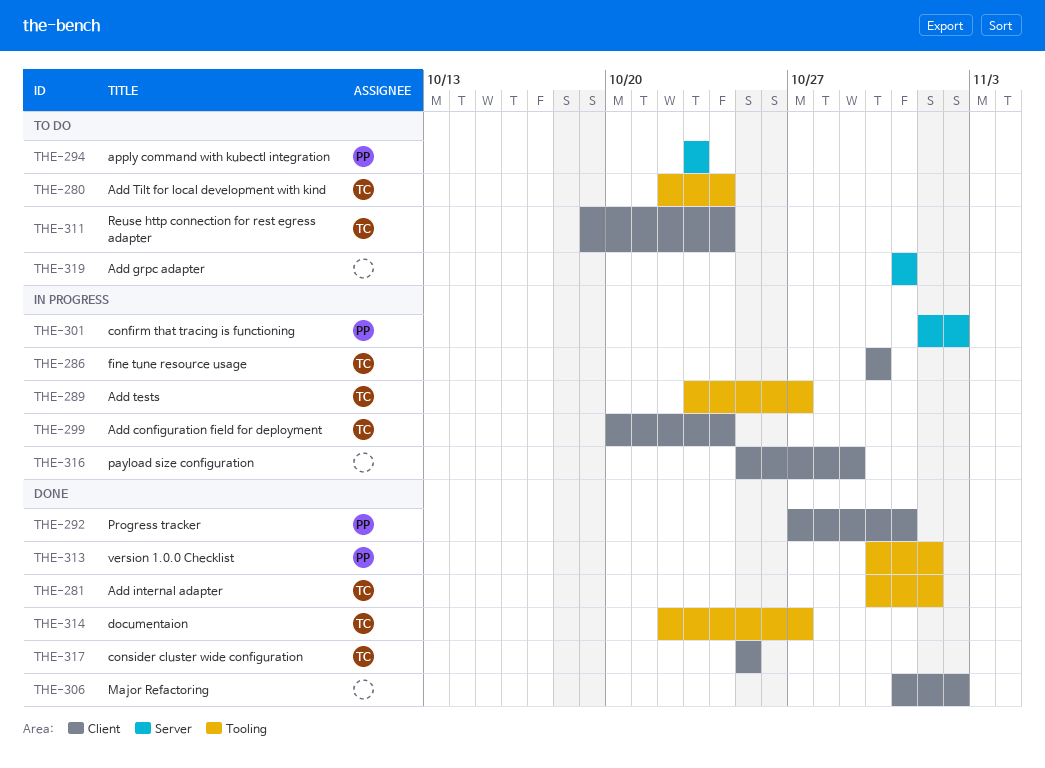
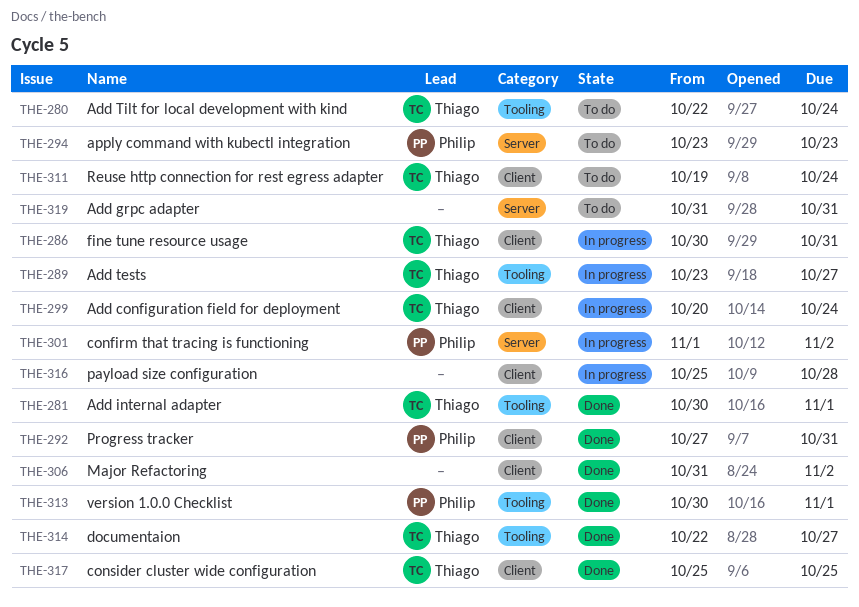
THE-286, due: Oct 30 -> Oct 31
THE-316, due: Oct 29 -> Oct 28

